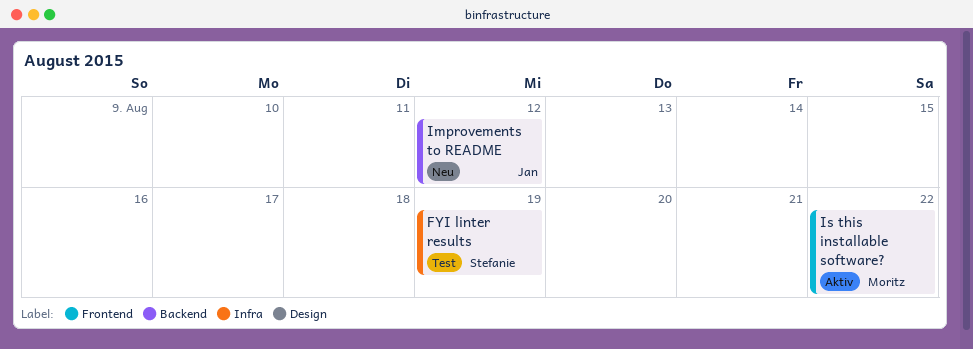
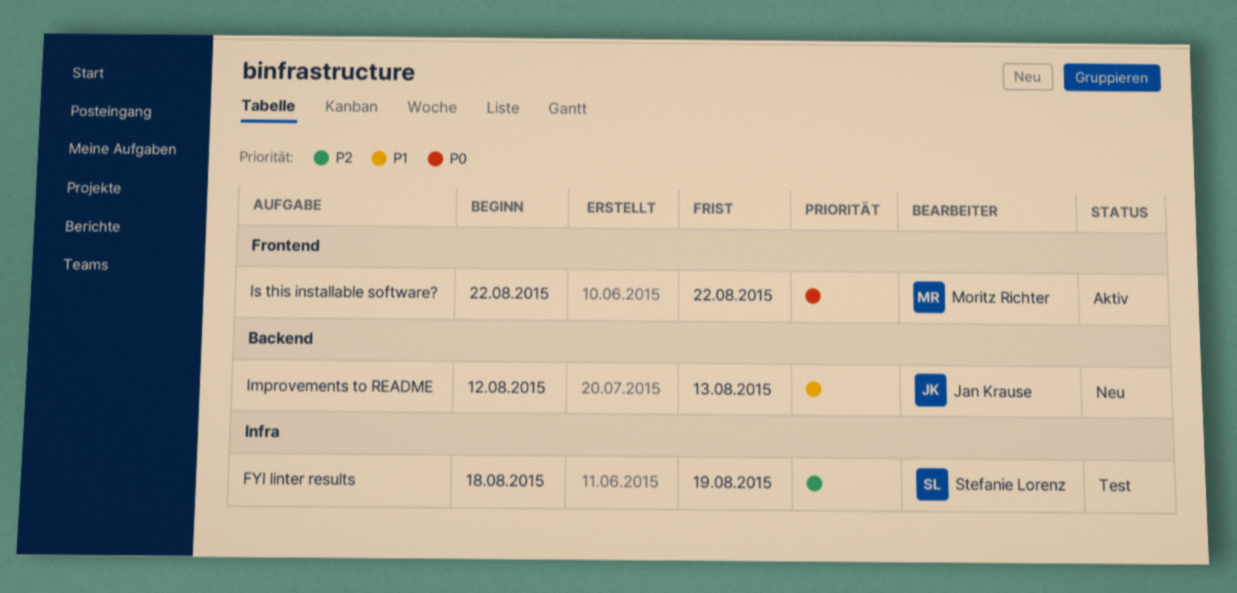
Improvements to README, due: Aug 12 -> Aug 13

